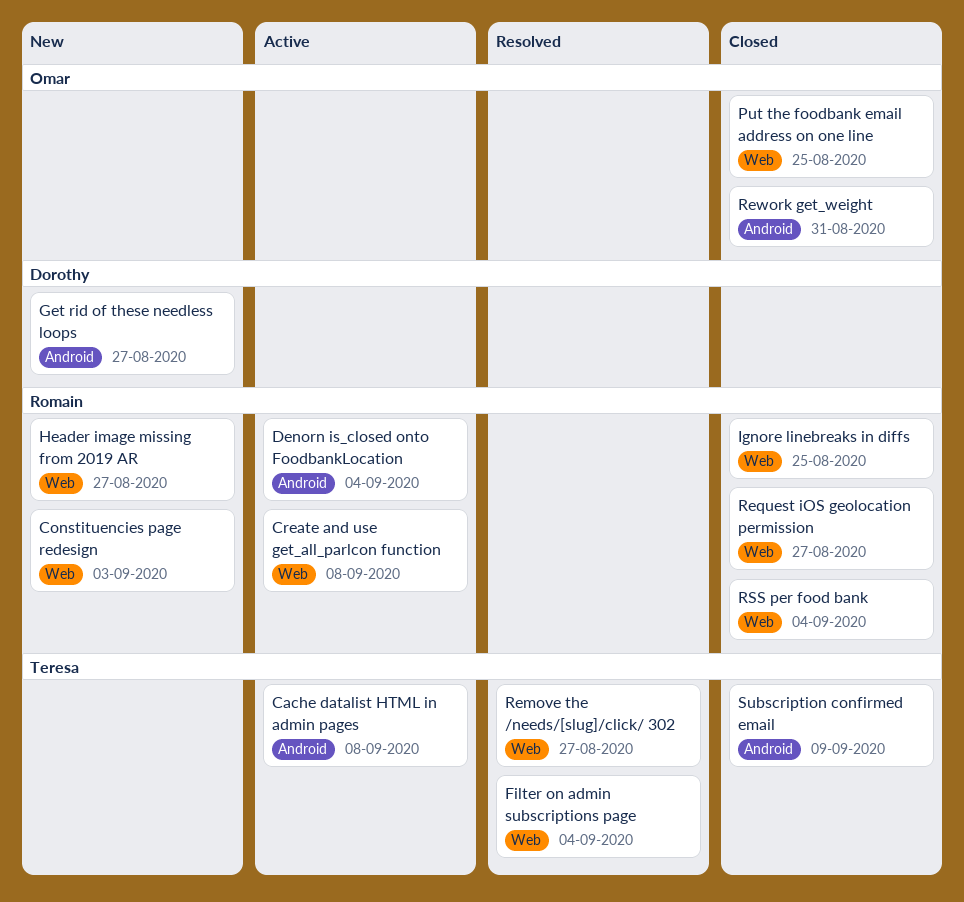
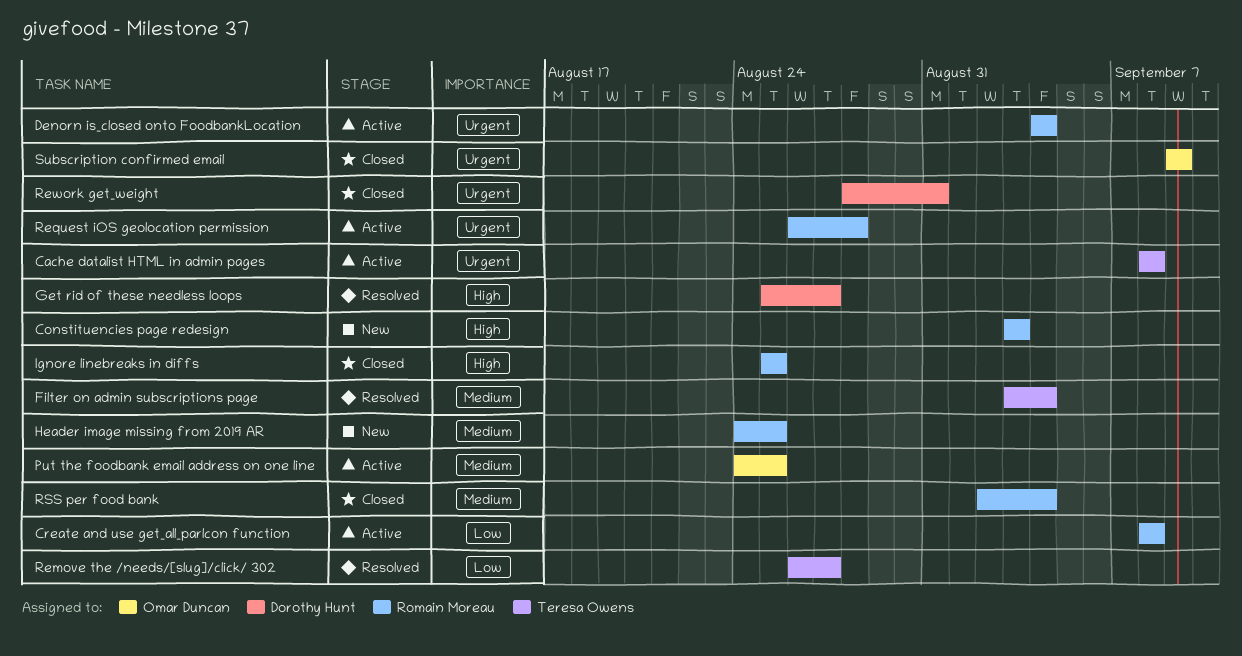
Get rid of these needless loops, status: New -> Resolved
Header image missing from 2019 AR, due: Aug 27 -> Aug 25
Put the foodbank email address on one line, status: Closed -> Active
Request iOS geolocation permission, status: Closed -> Active
Request iOS geolocation permission, due: Aug 27 -> Aug 28
Rework get_weight, owner: Omar Duncan -> Dorothy Hunt
Subscription confirmed email, owner: Teresa Owens -> Omar Duncan

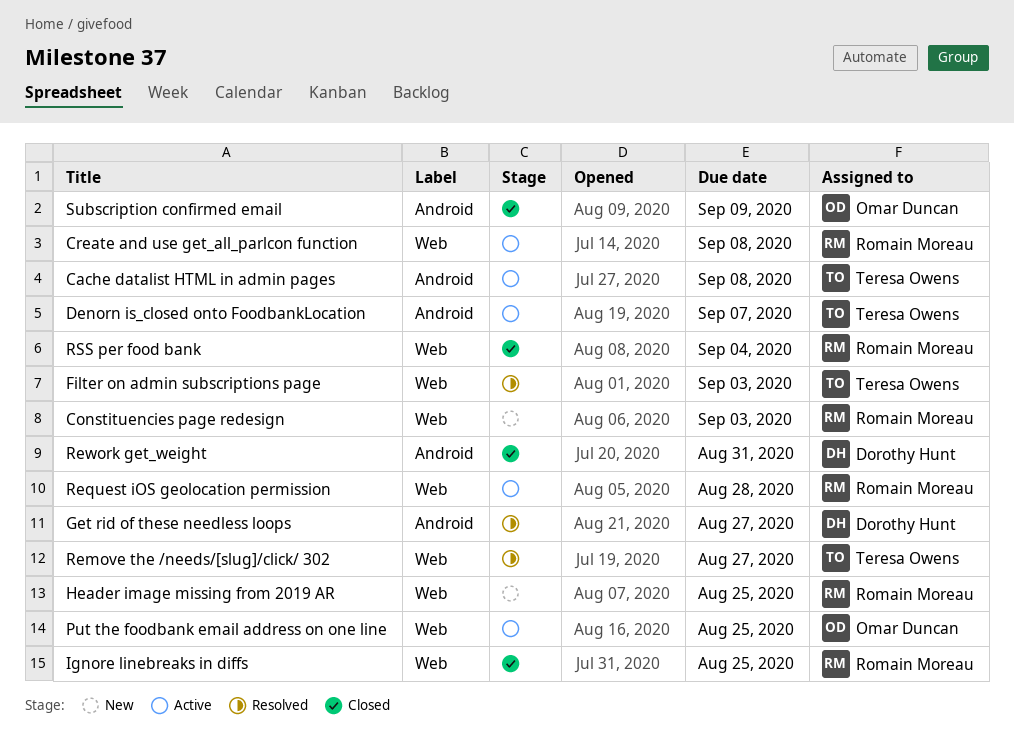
Denorn is_closed onto FoodbankLocation, owner: Romain Moreau -> Teresa Owens
Denorn is_closed onto FoodbankLocation, due: Sep 4 -> Sep 7
Filter on admin subscriptions page, due: Sep 4 -> Sep 3

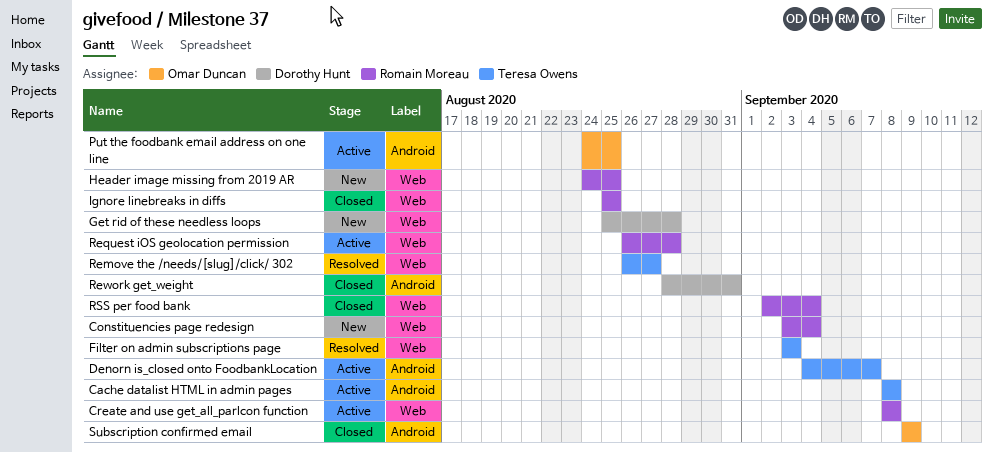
Constituencies page redesign, due: Sep 3 -> Sep 4
Get rid of these needless loops, status: Resolved -> New
Get rid of these needless loops, label: Android -> Web
Get rid of these needless loops, due: Aug 27 -> Aug 28
Put the foodbank email address on one line, label: Web -> Android

